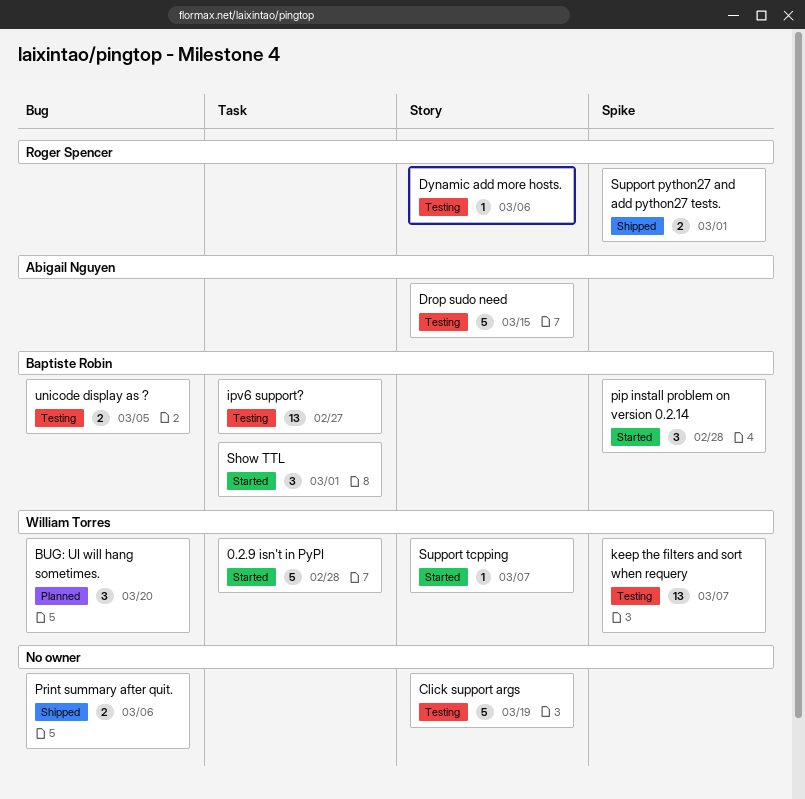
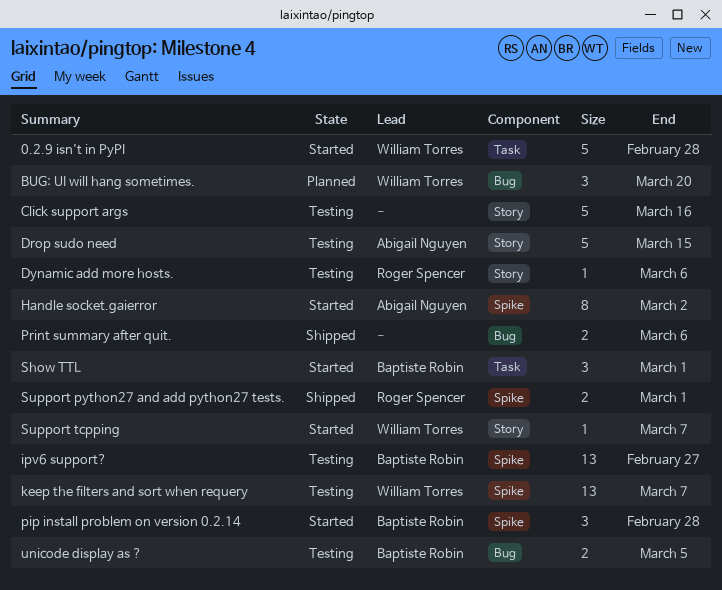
Click support args, due: Mar 19 -> Mar 16
Handle socket.gaierror: none -> present
ipv6 support?, label: Task -> Spike

